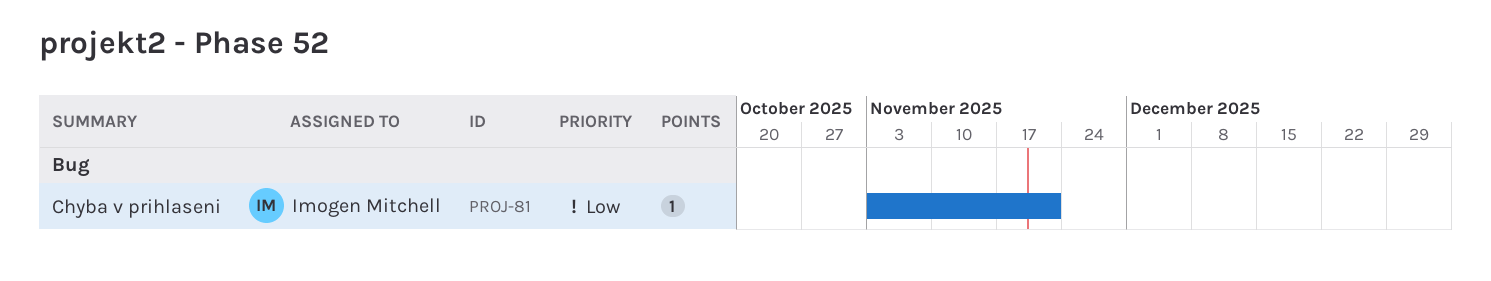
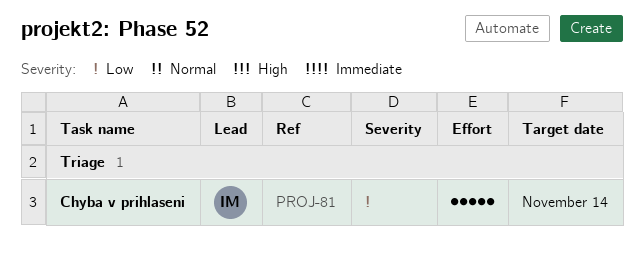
PROJ-81, estimate: 1 -> 5
PROJ-81, due: Nov 21 -> Nov 14

